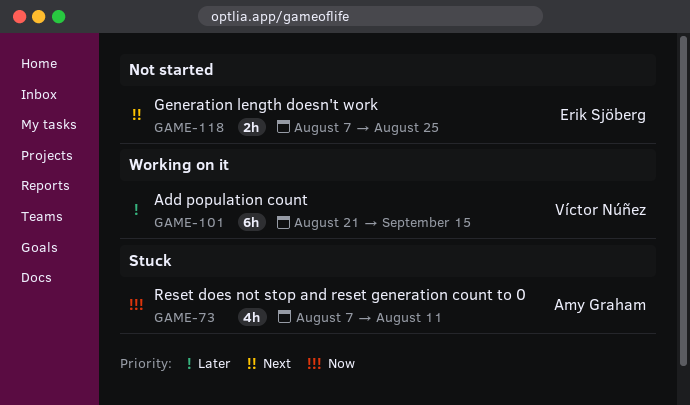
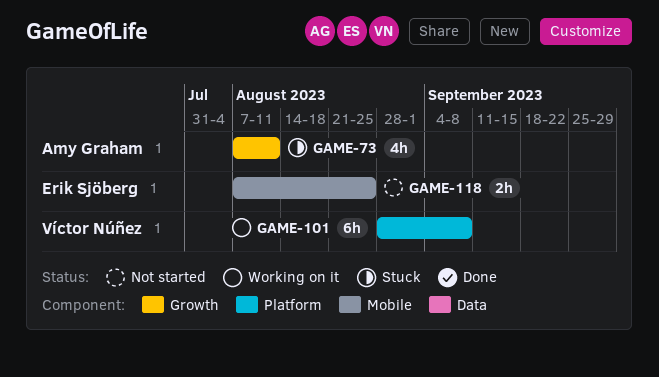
GAME-101, start: Aug 21 -> Aug 28
GAME-101, due: Sep 15 -> Sep 8

